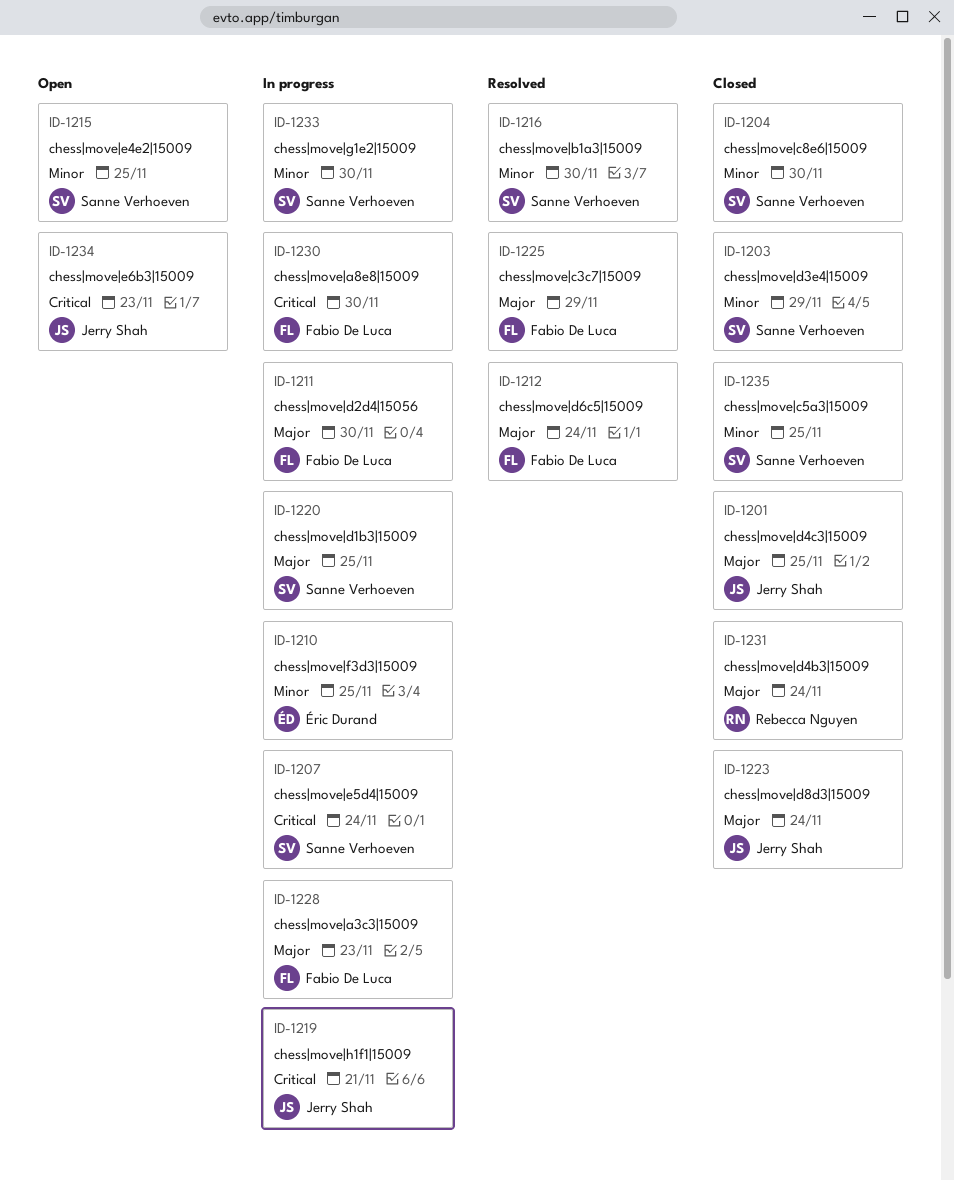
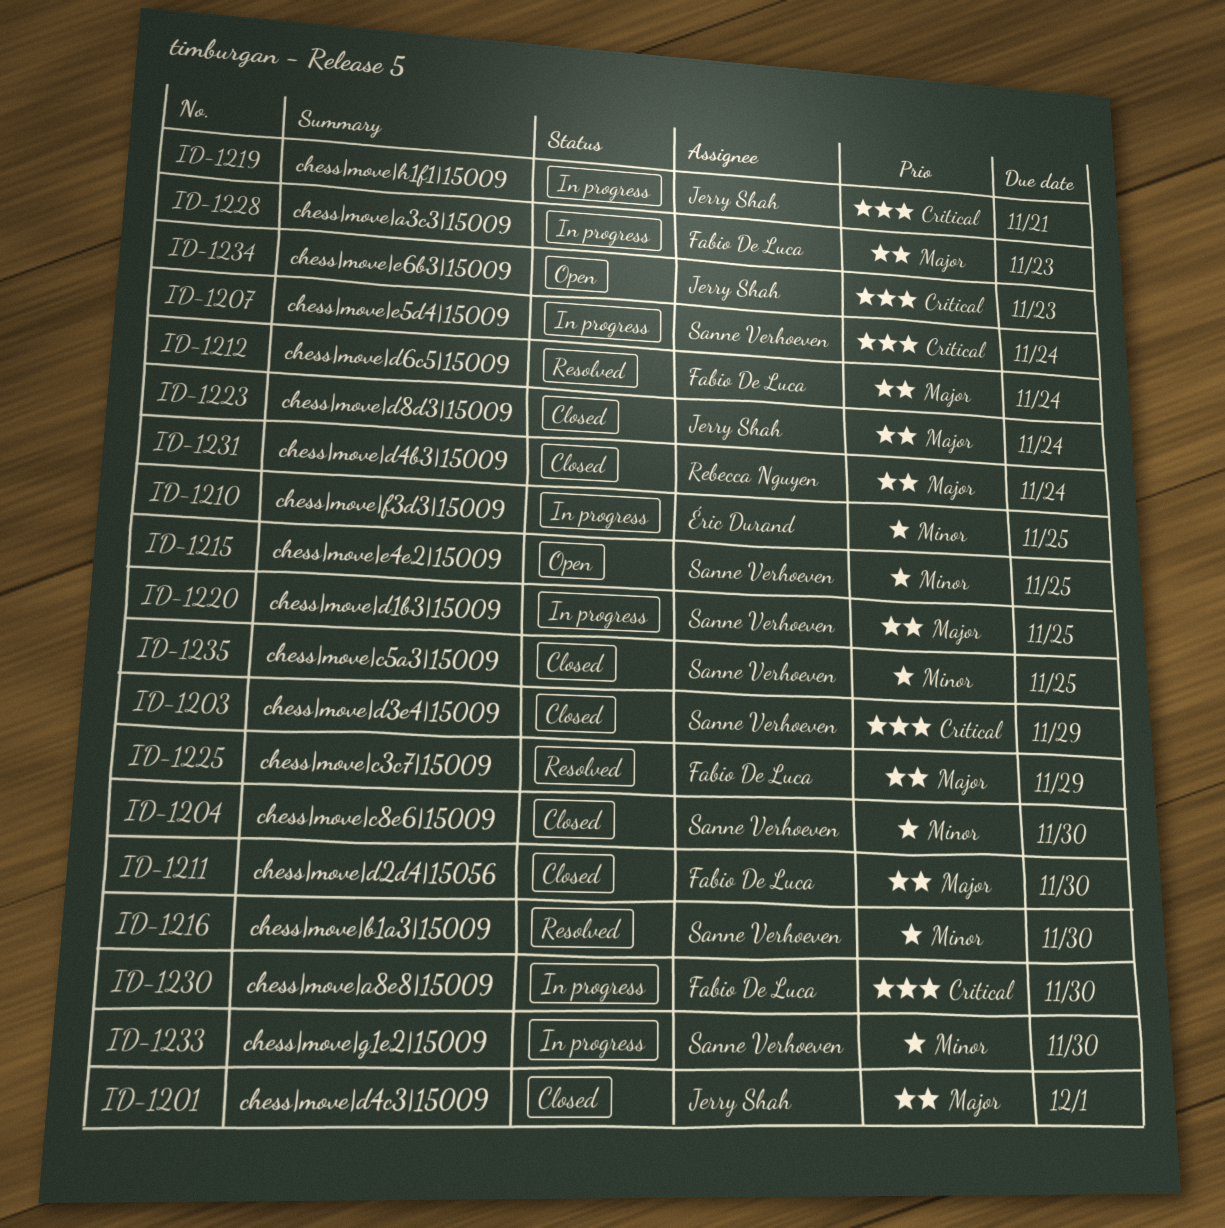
ID-1201, due: Nov 25 -> Dec 1
ID-1203, priority: Minor -> Critical
ID-1211, status: In progress -> Closed

